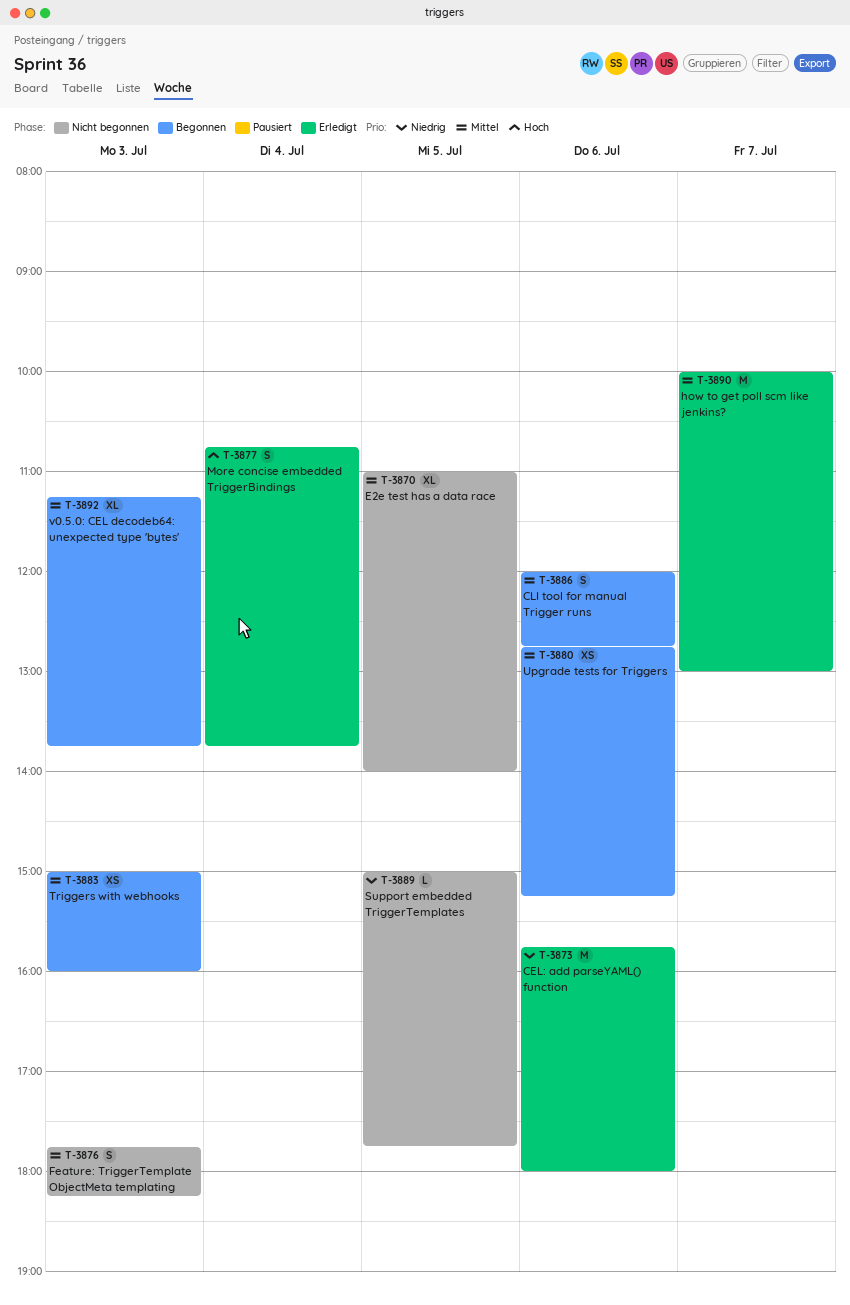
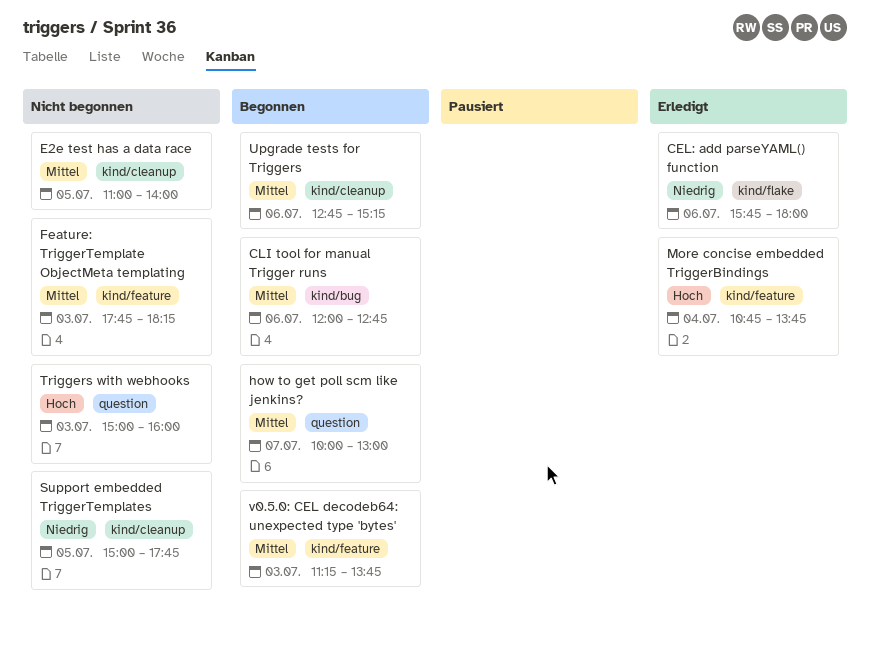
how to get poll scm like jenkins?, status: Erledigt -> Begonnen
Triggers with webhooks, status: Begonnen -> Nicht begonnen
Triggers with webhooks, priority: Mittel -> Hoch

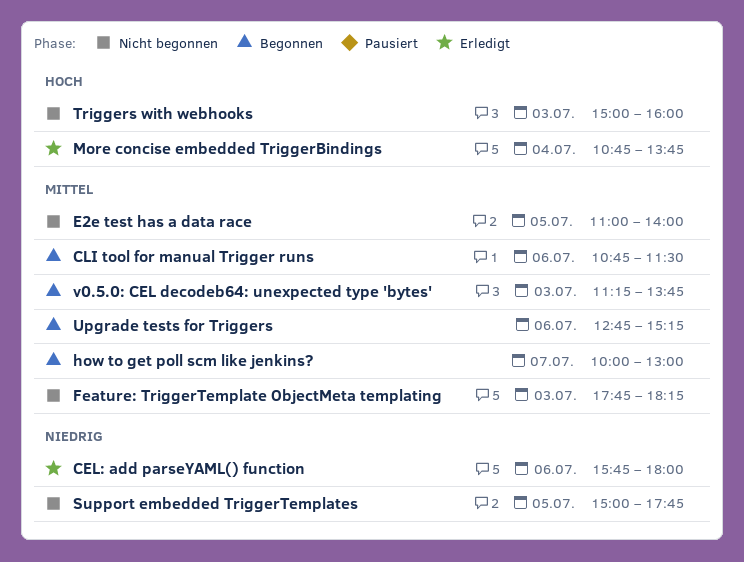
CLI tool for manual Trigger runs, begins: 12:00 -> 10:45
CLI tool for manual Trigger runs, ends: 12:45 -> 11:30

